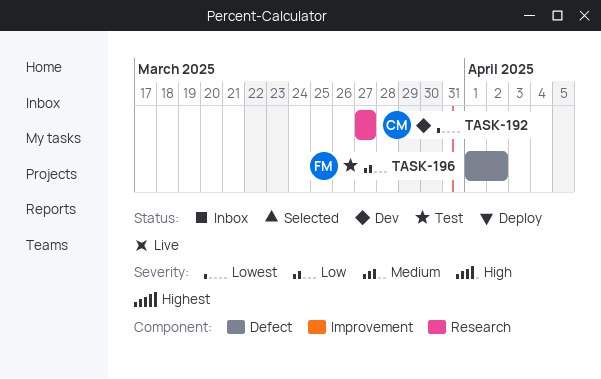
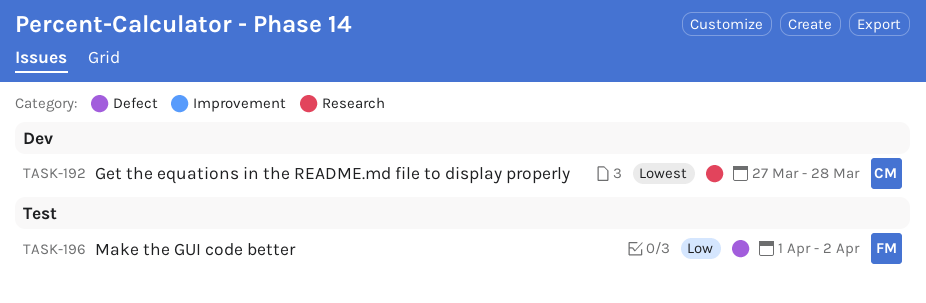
TASK-192, due: Mar 27 -> Mar 28

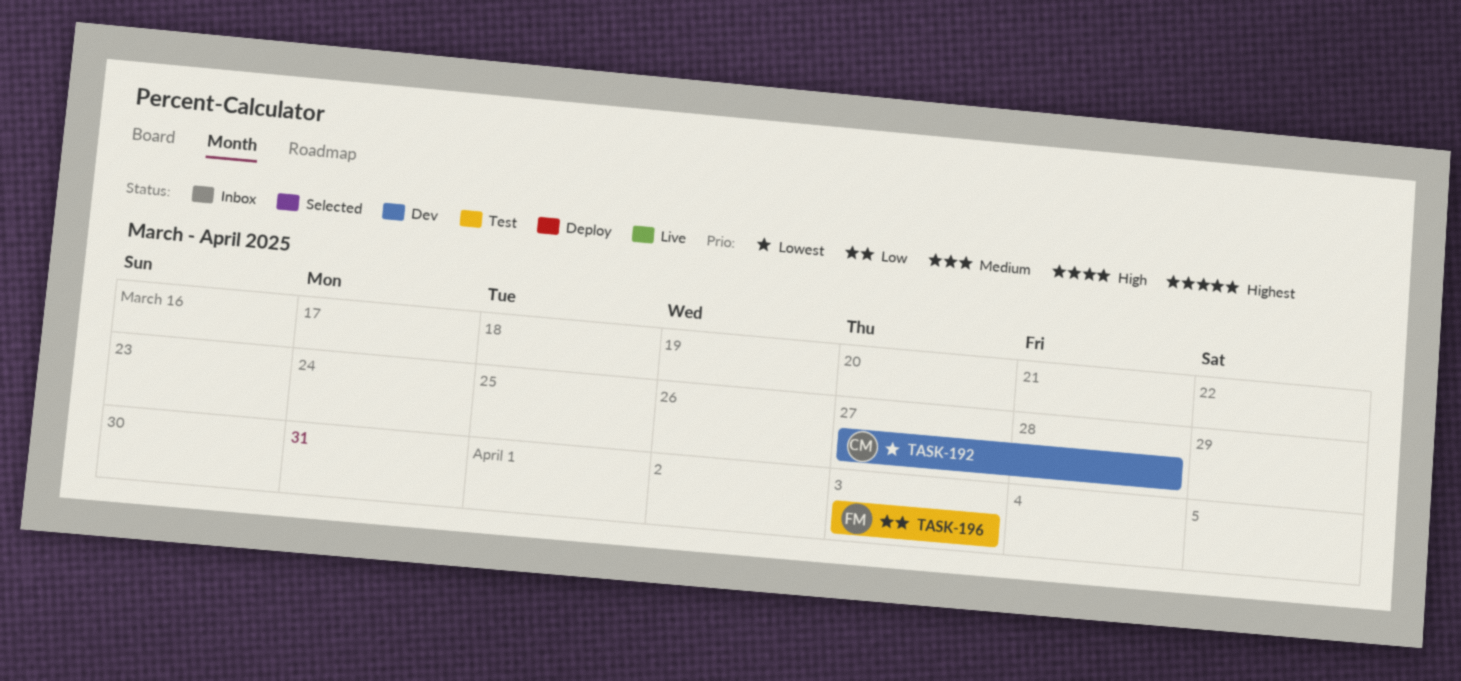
TASK-196, start: Apr 1 -> Apr 3
TASK-196, due: Apr 2 -> Apr 3

